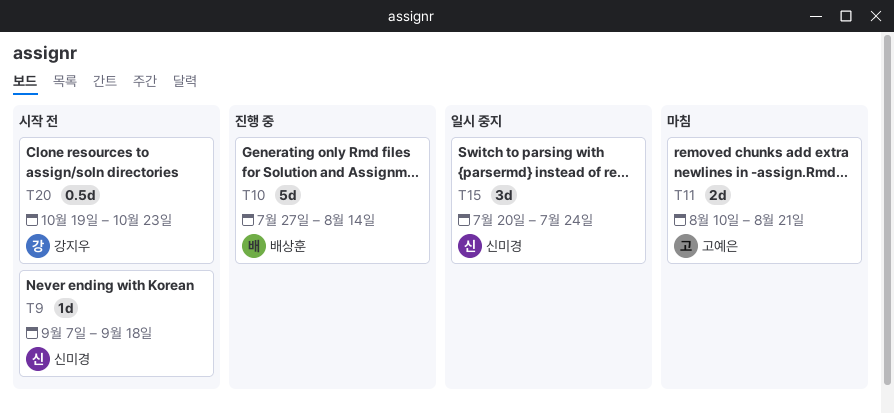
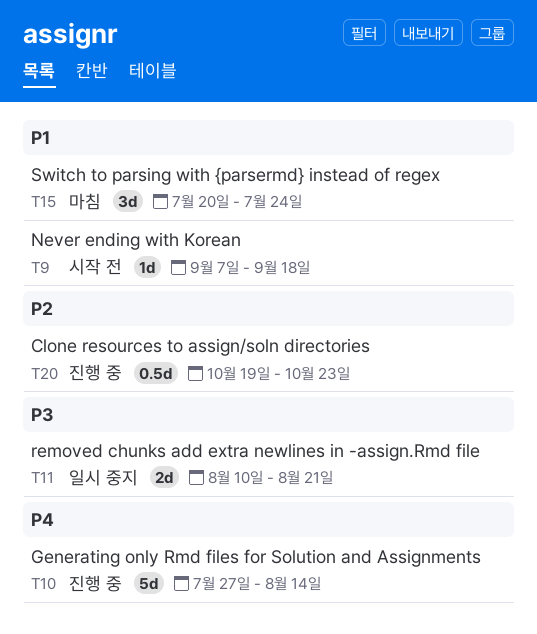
T11, status: 마침 -> 일시 중지
T15, status: 일시 중지 -> 마침
T20, status: 시작 전 -> 진행 중

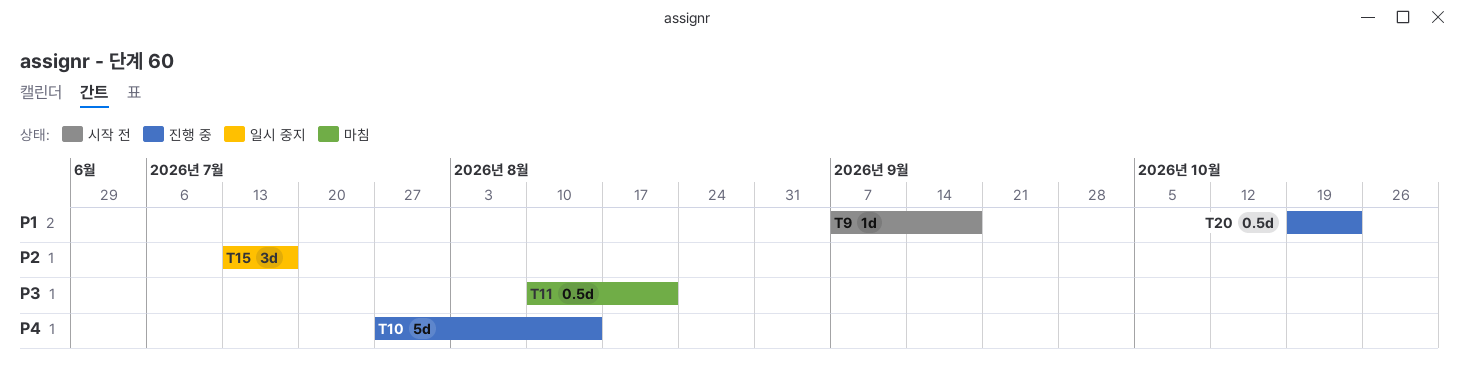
T11, status: 일시 중지 -> 마침
T11, estimate: 2d -> 0.5d
T15, status: 마침 -> 일시 중지
T15, priority: P1 -> P2
T15, start: Jul 20 -> Jul 13
T15, due: Jul 24 -> Jul 17
T20, priority: P2 -> P1

